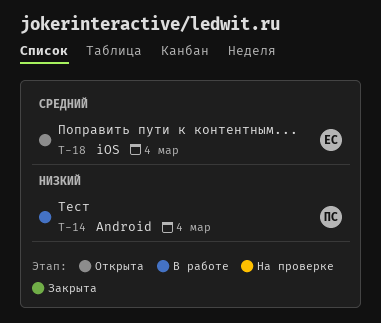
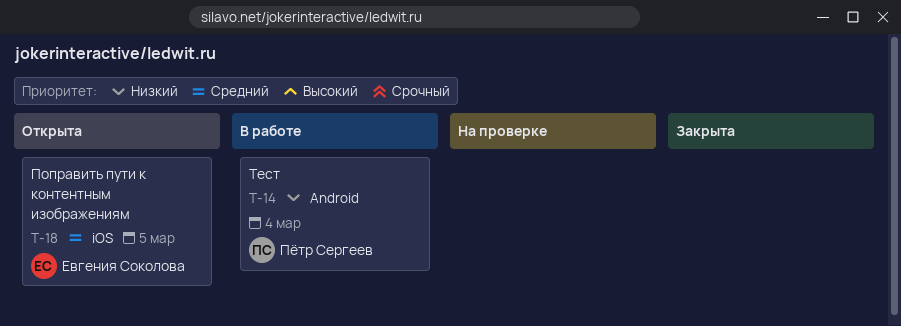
T-18, due: Mar 4 -> Mar 5

